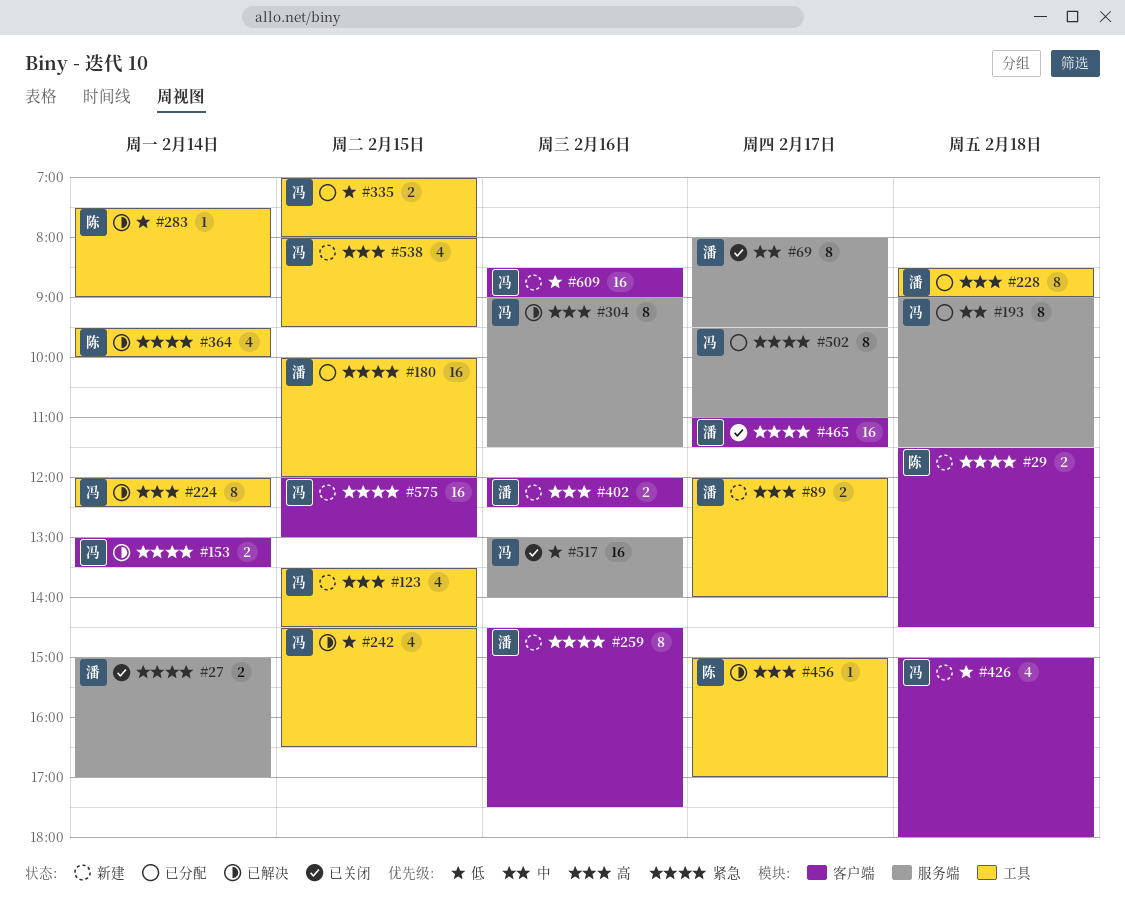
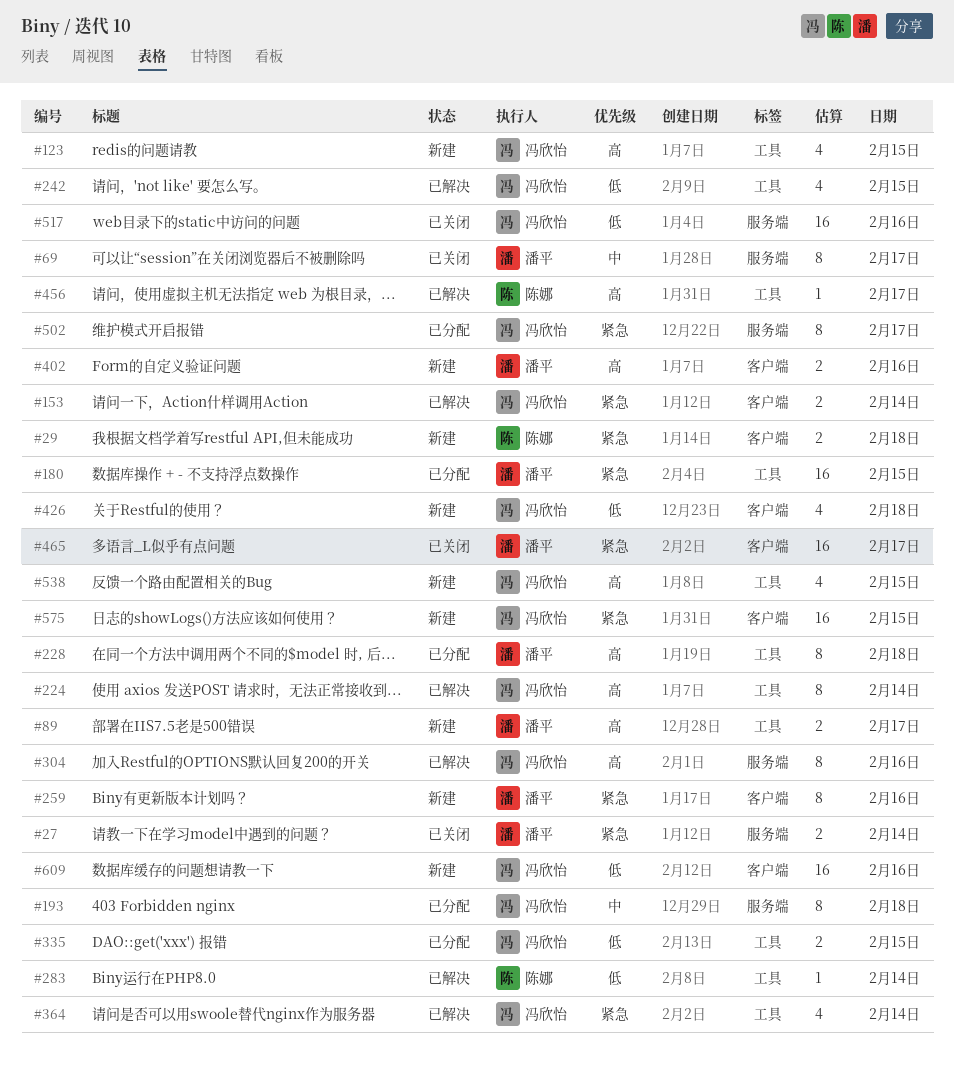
#364, owner: 陈娜 -> 冯欣怡

